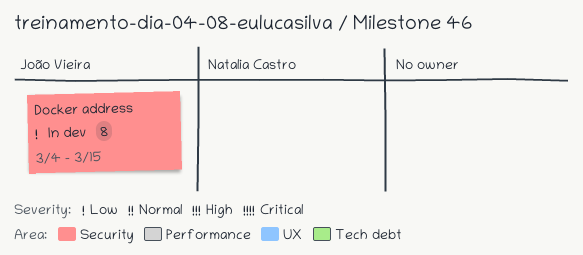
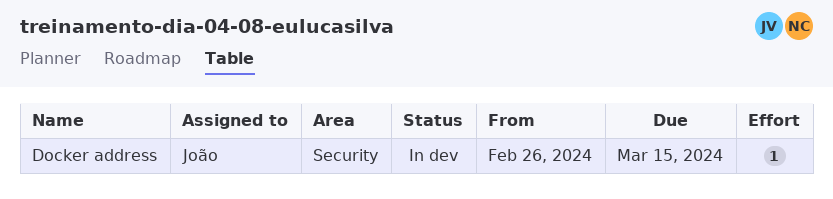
Docker address, estimate: 8 -> 1
Docker address, start: Mar 4 -> Feb 26

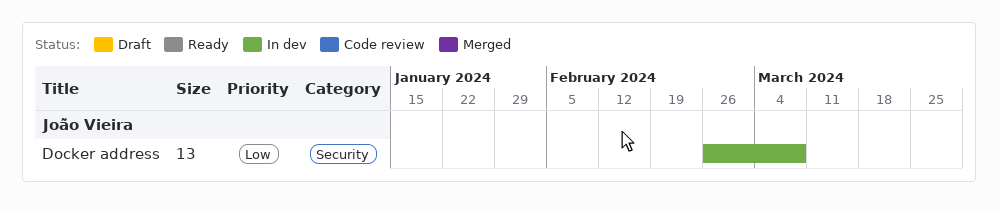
Docker address, estimate: 1 -> 13
Docker address, due: Mar 15 -> Mar 8

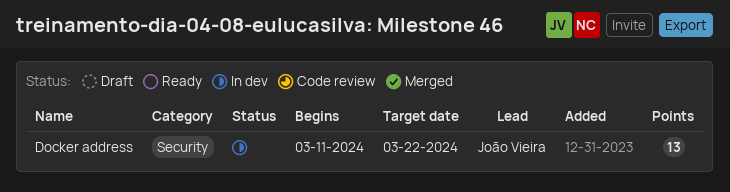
Docker address, start: Feb 26 -> Mar 11
Docker address, due: Mar 8 -> Mar 22

